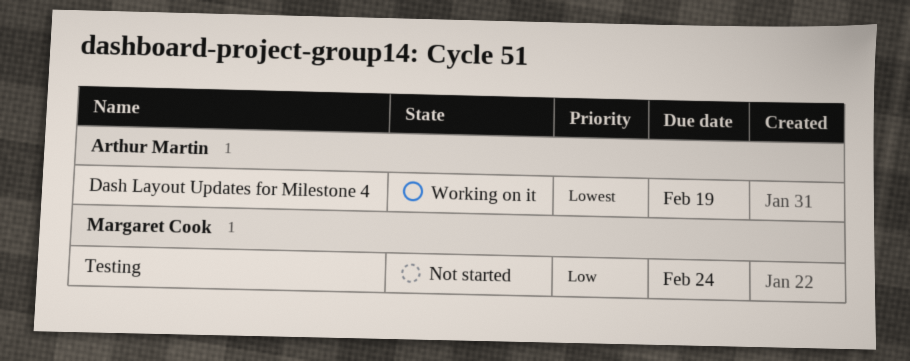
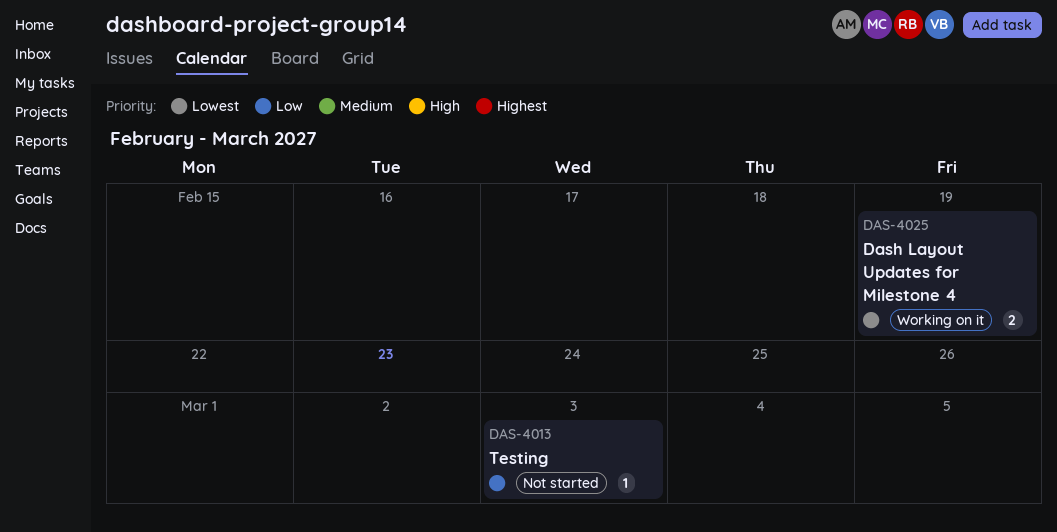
Testing, due: Feb 24 -> Mar 3

